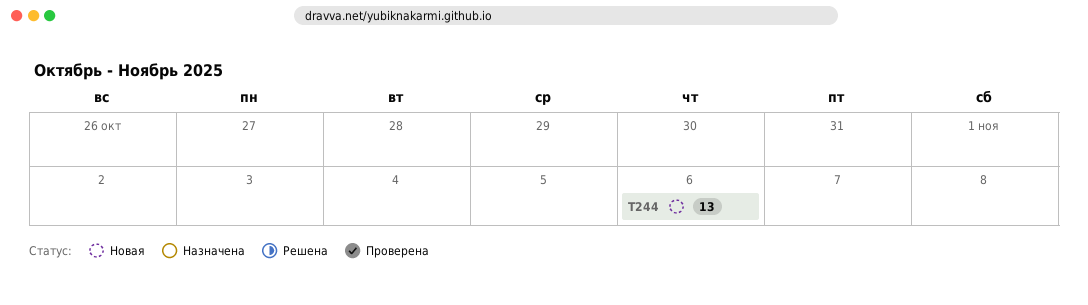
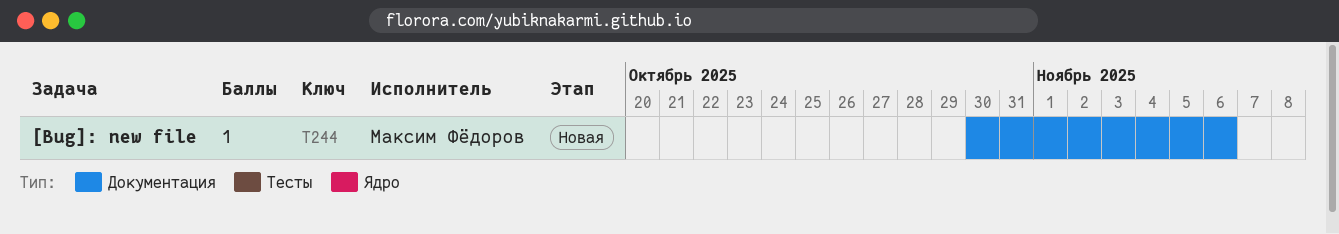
T244, estimate: 13 -> 1

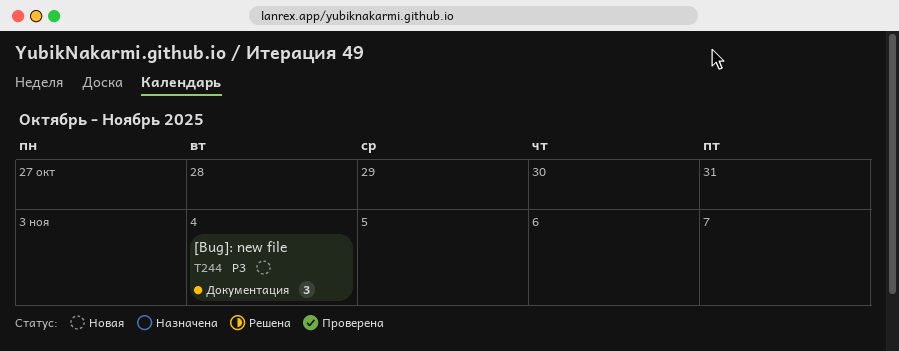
T244, estimate: 1 -> 3
T244, due: Nov 6 -> Nov 4

